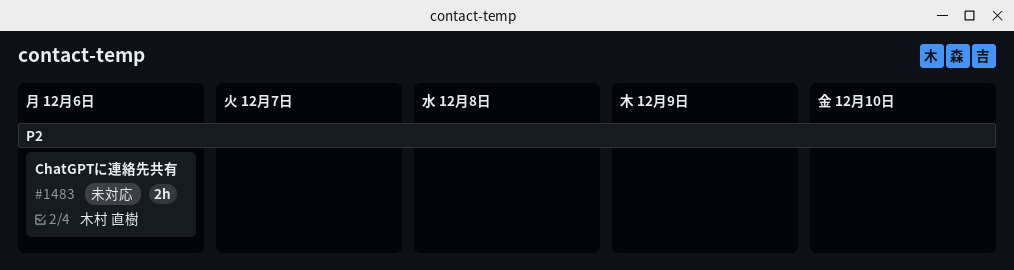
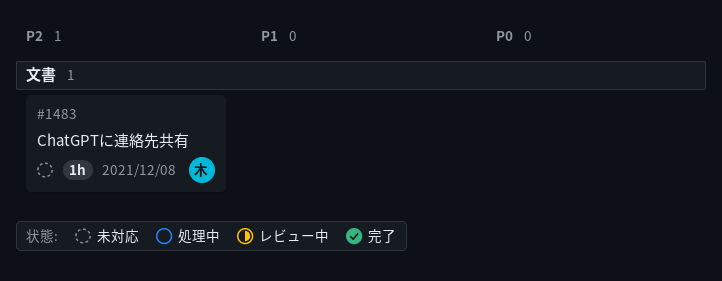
#1483, estimate: 2h -> 1h
#1483, due: Dec 6 -> Dec 8

